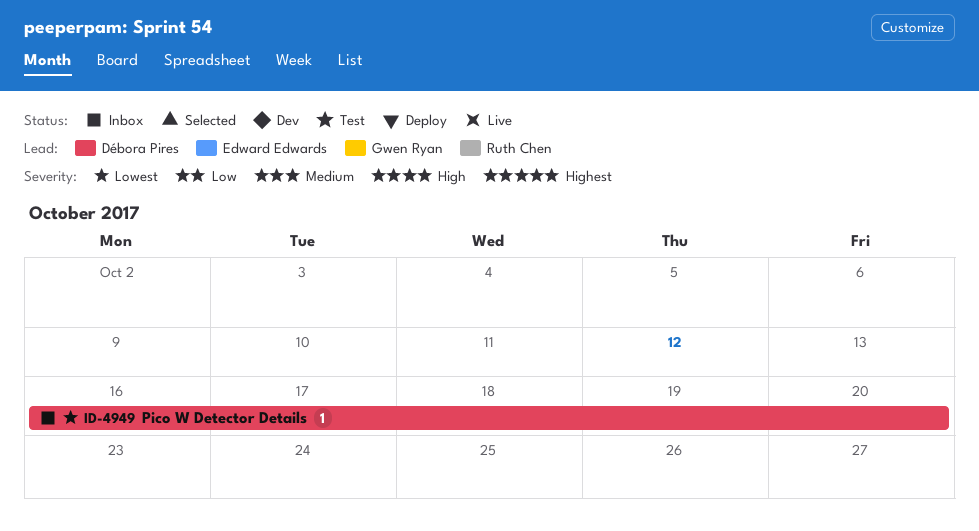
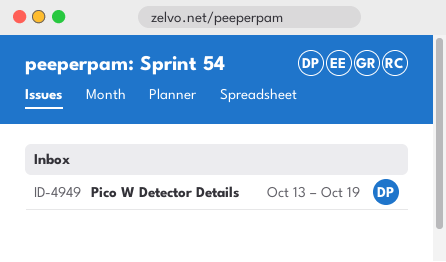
ID-4949, start: Oct 16 -> Oct 13
ID-4949, due: Oct 20 -> Oct 19

